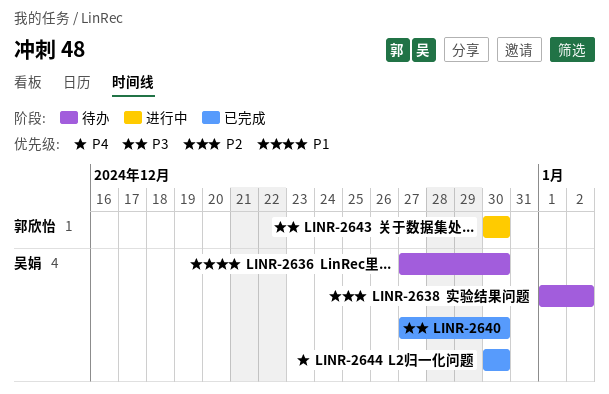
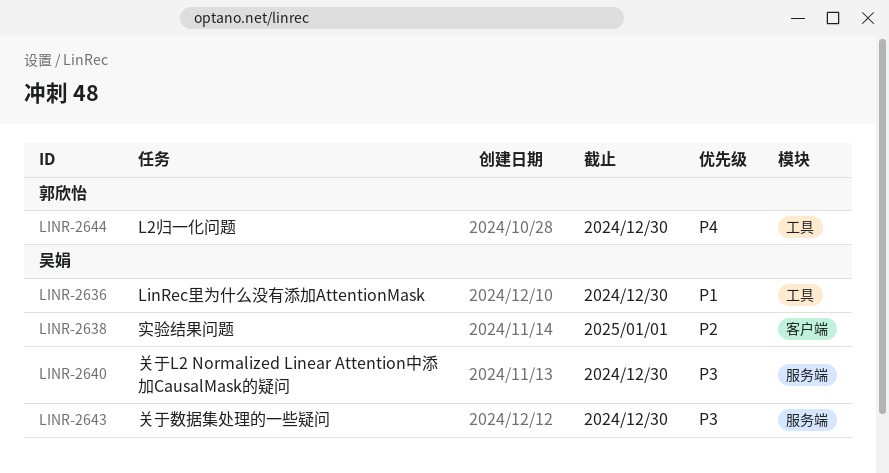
LINR-2638, due: Jan 2 -> Jan 1
LINR-2643, owner: 郭欣怡 -> 吴娟
LINR-2644, owner: 吴娟 -> 郭欣怡

